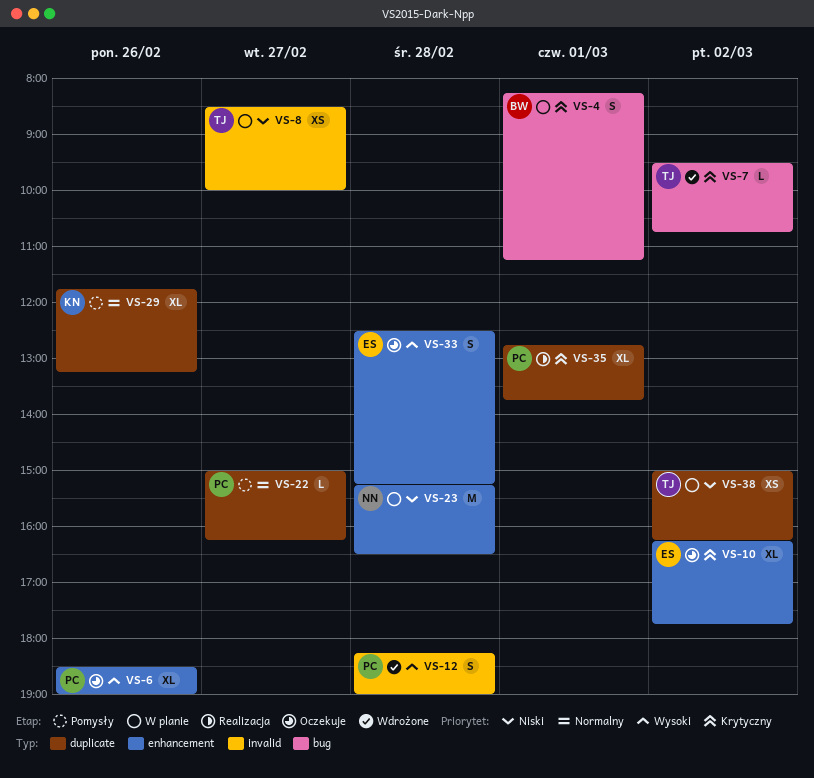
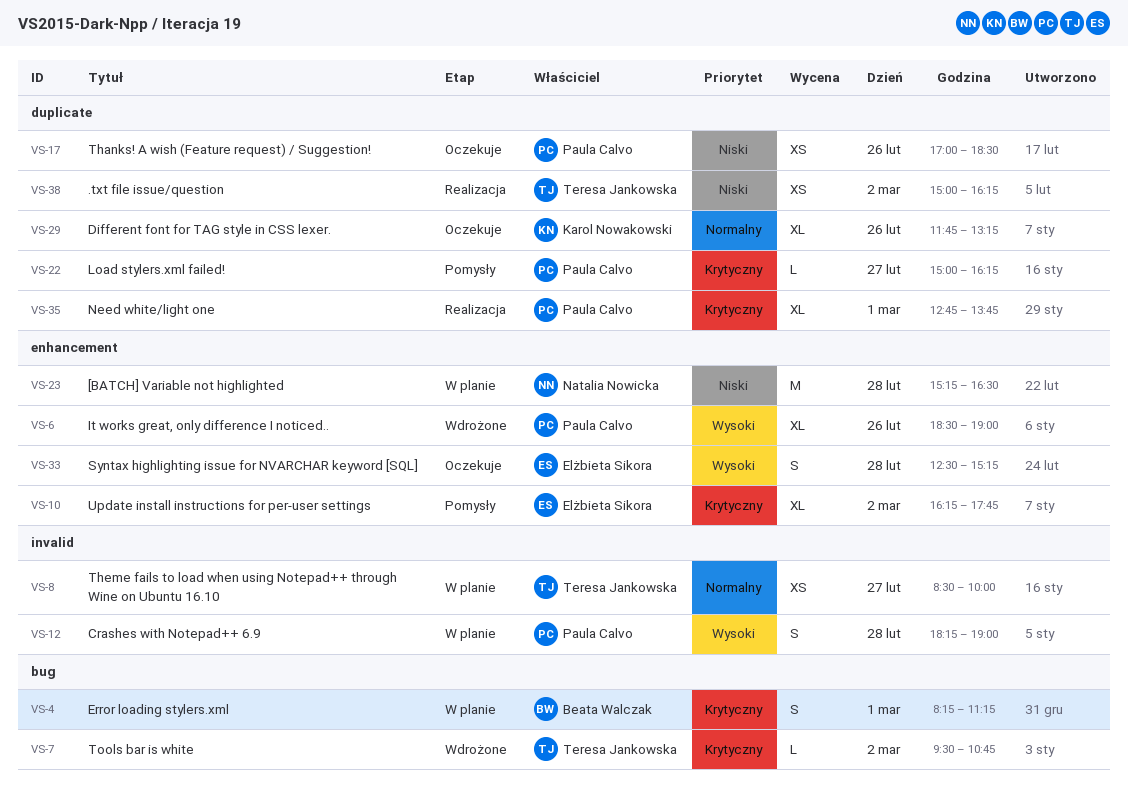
VS-6, status: Oczekuje -> Wdrożone
VS-8, priority: Niski -> Normalny
VS-10, status: Oczekuje -> Pomysły
VS-12, status: Wdrożone -> W planie
VS-17: none -> present
VS-22, priority: Normalny -> Krytyczny
VS-29, status: Pomysły -> Oczekuje
VS-38, status: W planie -> Realizacja

